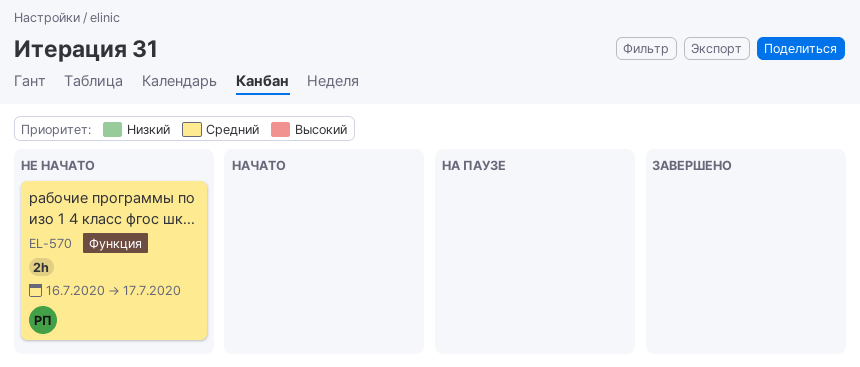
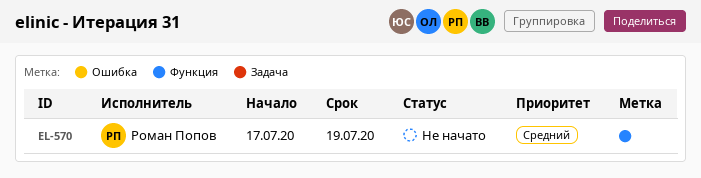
EL-570, start: Jul 16 -> Jul 17
EL-570, due: Jul 17 -> Jul 19

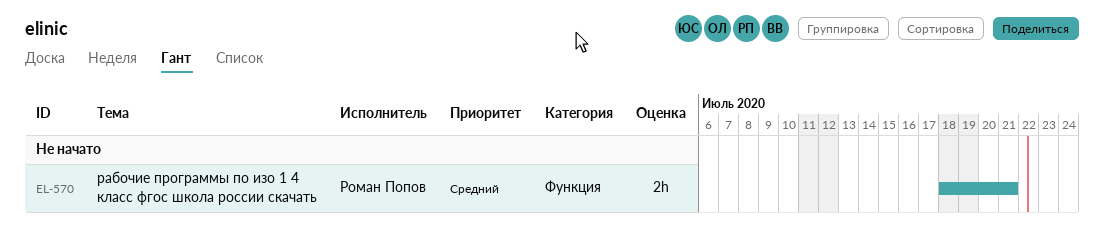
EL-570, start: Jul 17 -> Jul 18
EL-570, due: Jul 19 -> Jul 21

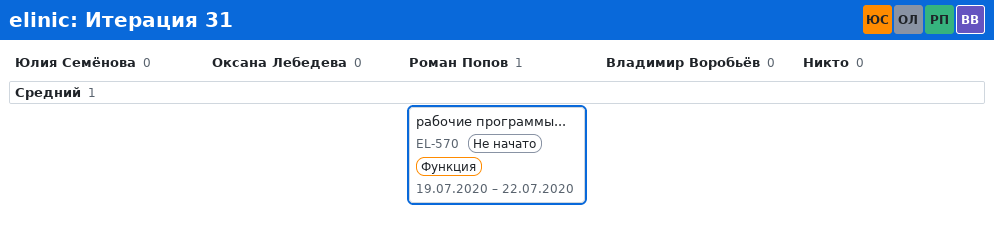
EL-570, start: Jul 18 -> Jul 19
EL-570, due: Jul 21 -> Jul 22

